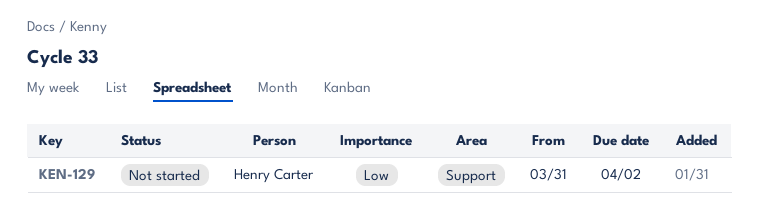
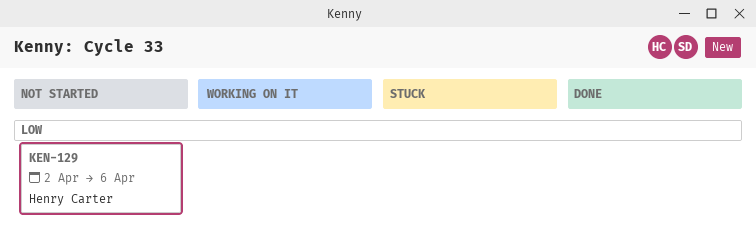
KEN-129, start: Mar 31 -> Apr 2
KEN-129, due: Apr 2 -> Apr 6

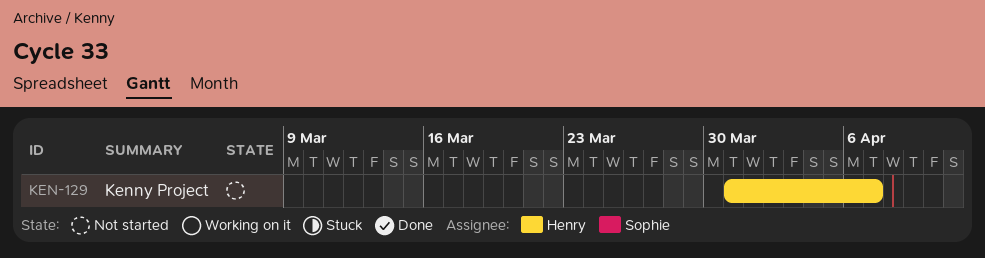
KEN-129, start: Apr 2 -> Mar 31
KEN-129, due: Apr 6 -> Apr 7

